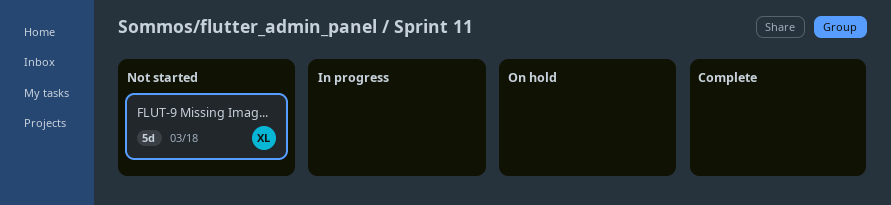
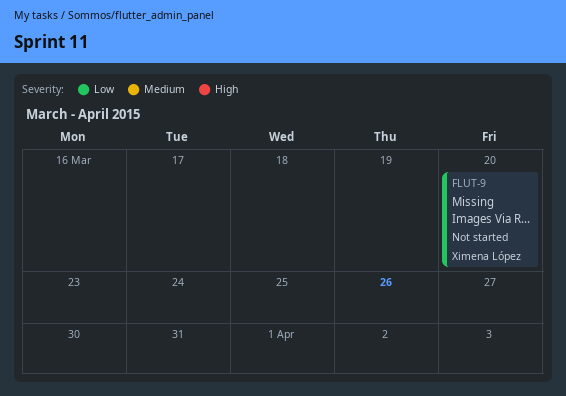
FLUT-9, due: Mar 18 -> Mar 20

